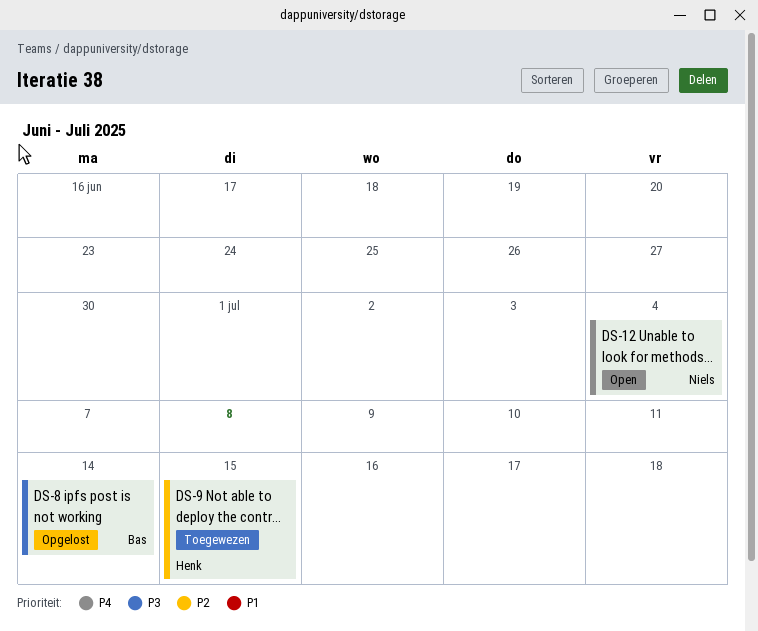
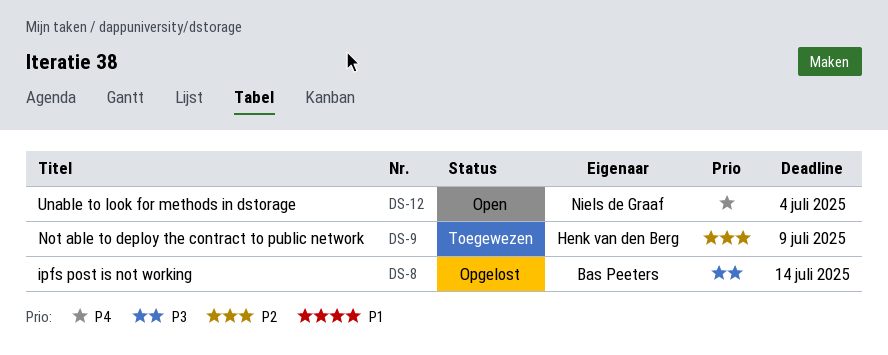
DS-9, due: Jul 15 -> Jul 9

